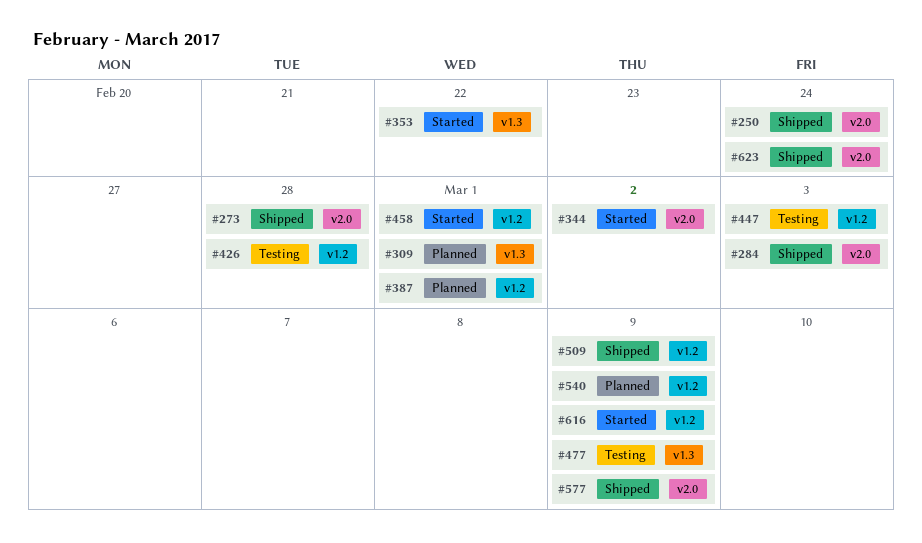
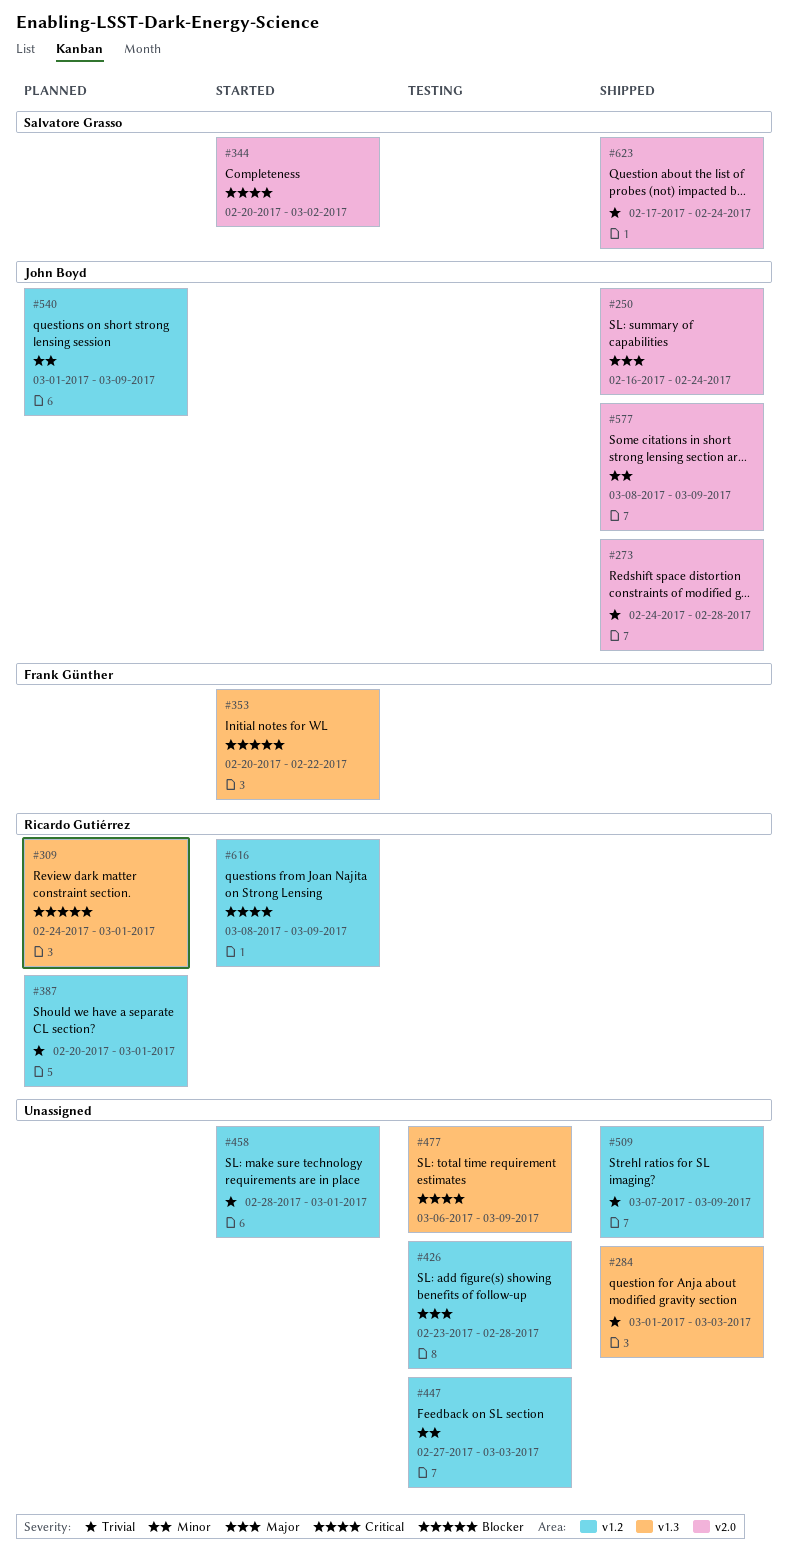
#284, label: v2.0 -> v1.3

